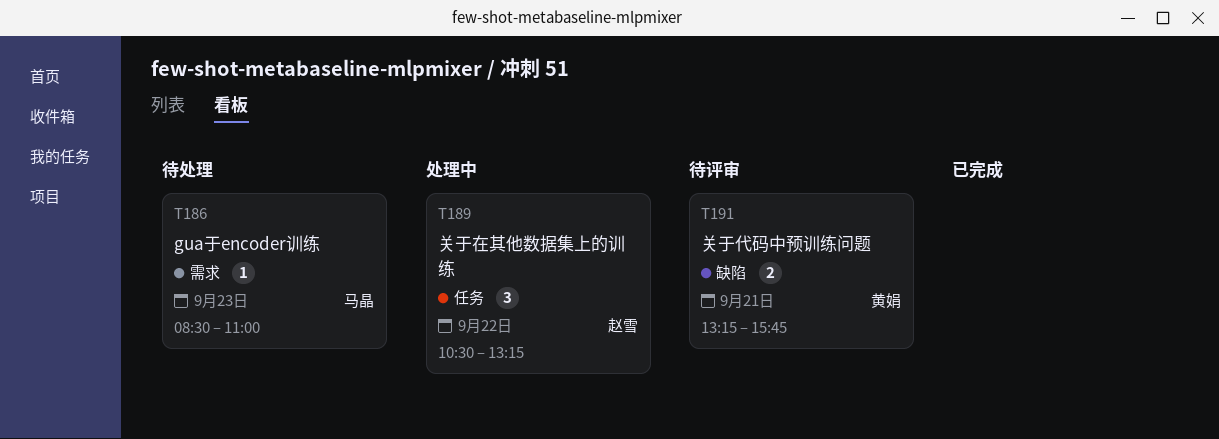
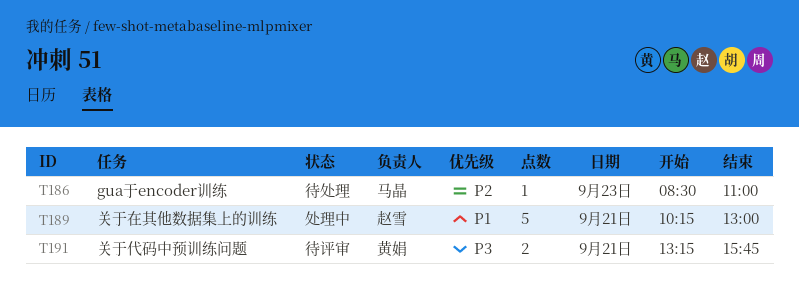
T189, estimate: 3 -> 5
T189, day: Sep 22 -> Sep 21
T189, begins: 10:30 -> 10:15
T189, ends: 13:15 -> 13:00

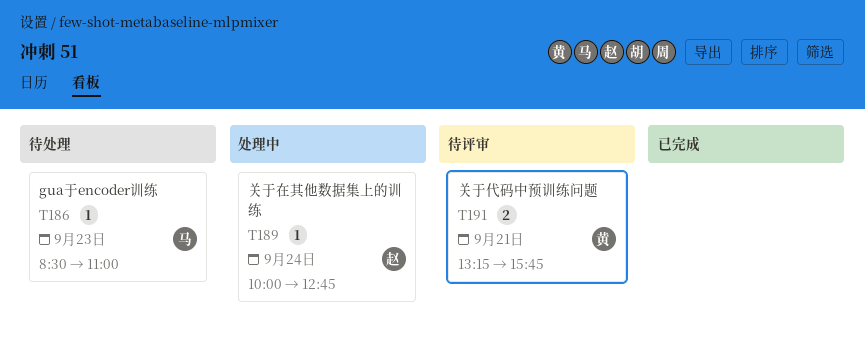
T189, estimate: 5 -> 1
T189, day: Sep 21 -> Sep 24
T189, begins: 10:15 -> 10:00
T189, ends: 13:00 -> 12:45

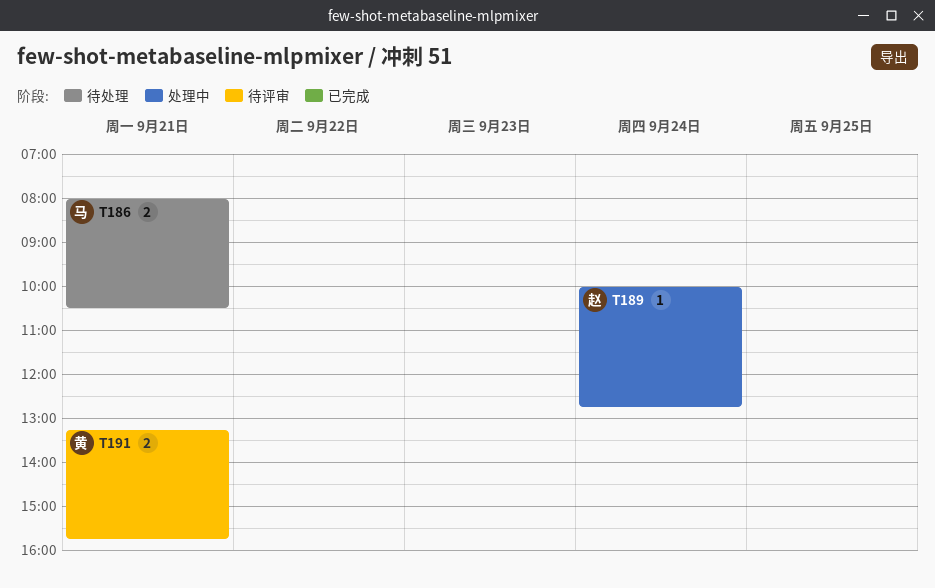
T186, estimate: 1 -> 2
T186, day: Sep 23 -> Sep 21
T186, begins: 08:30 -> 08:00
T186, ends: 11:00 -> 10:30

